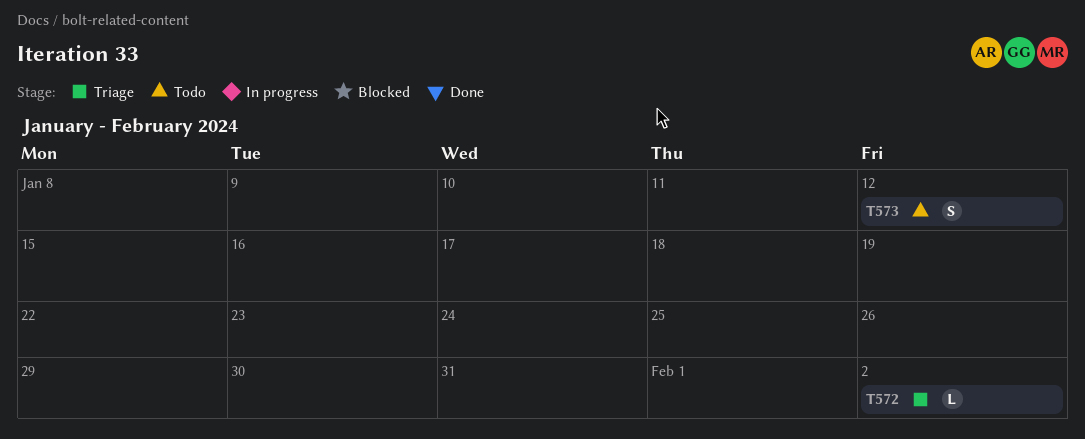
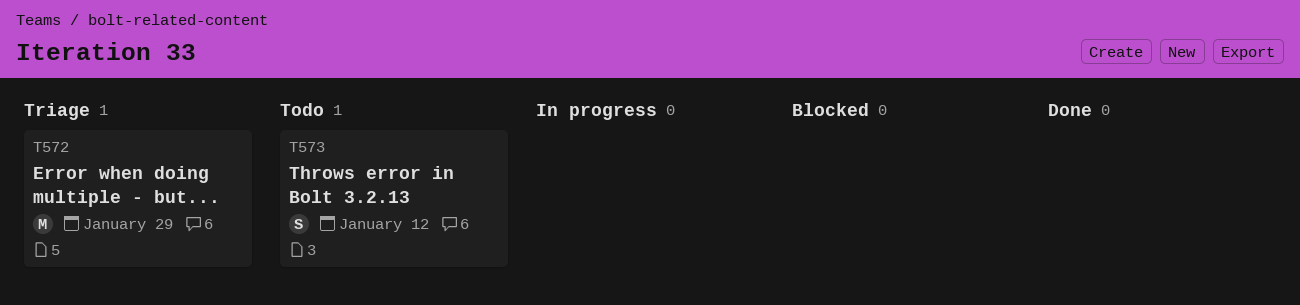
T572, estimate: L -> M
T572, due: Feb 2 -> Jan 29

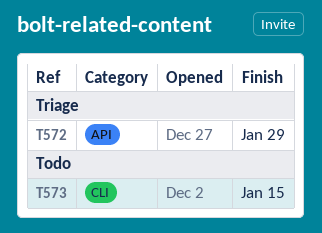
T573, due: Jan 12 -> Jan 15

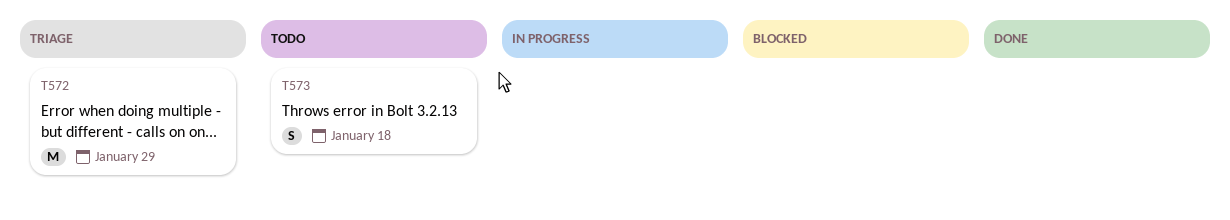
T573, due: Jan 15 -> Jan 18

